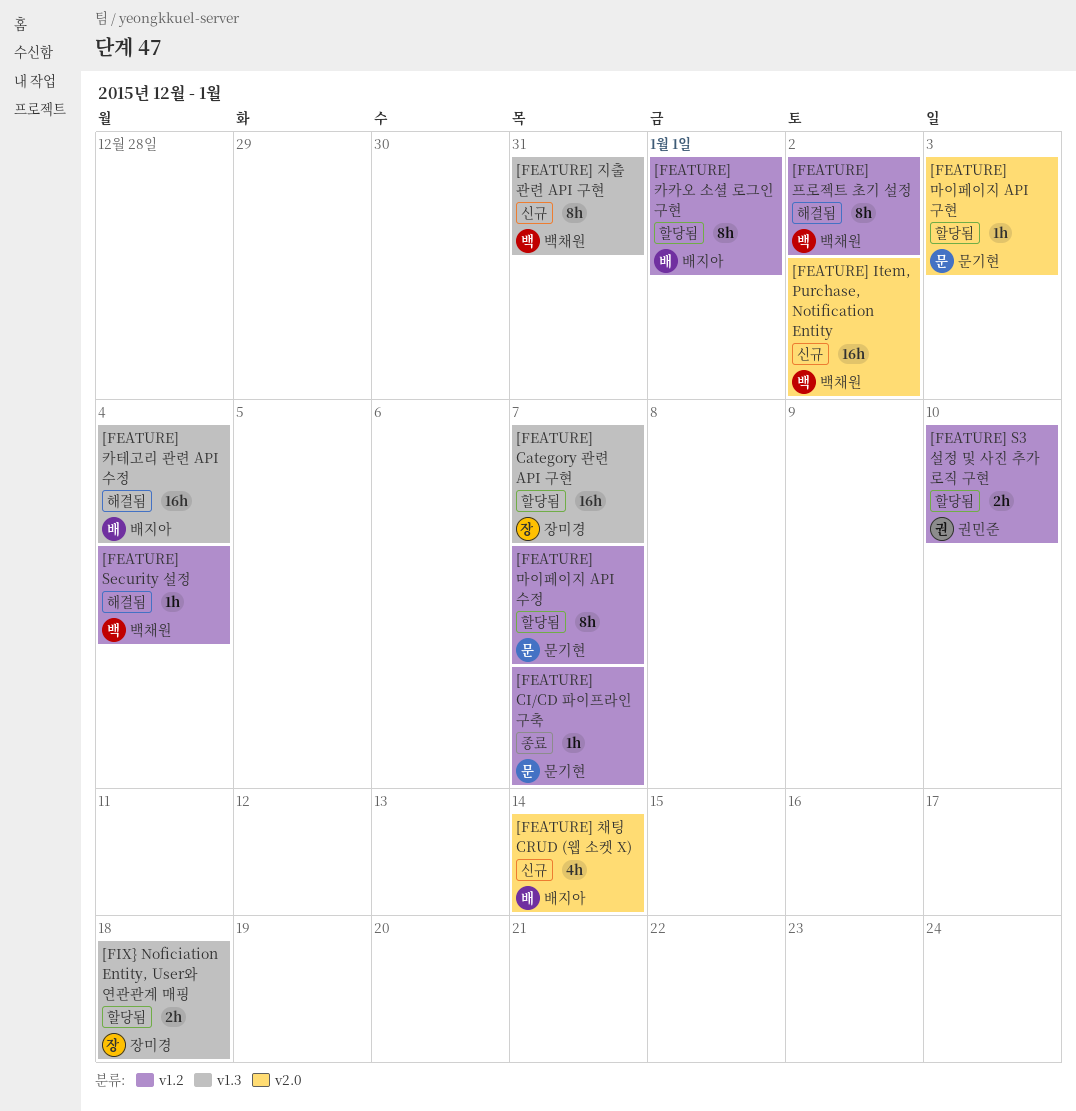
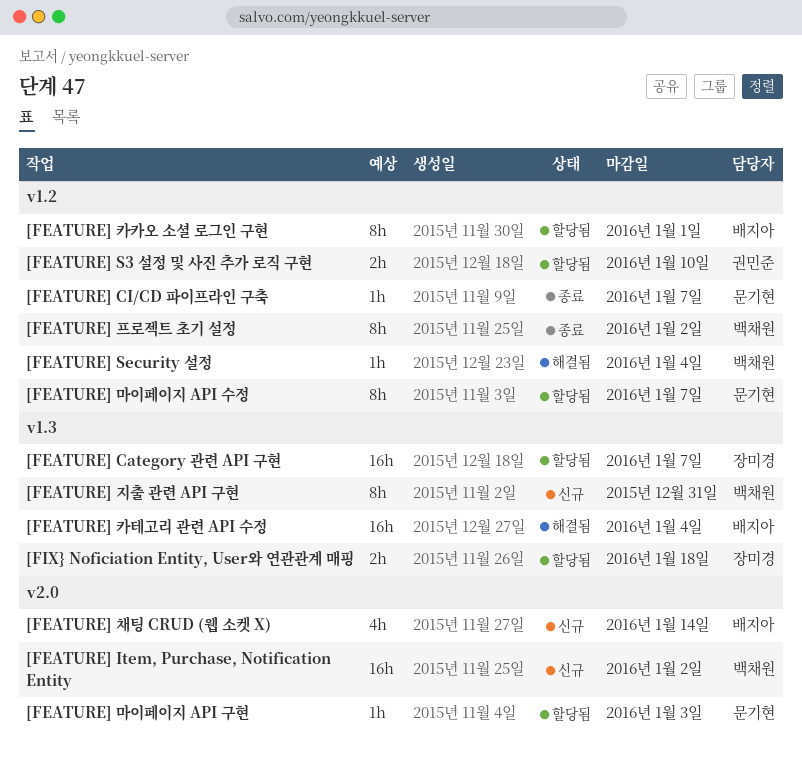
[FEATURE] 프로젝트 초기 설정, status: 해결됨 -> 종료

